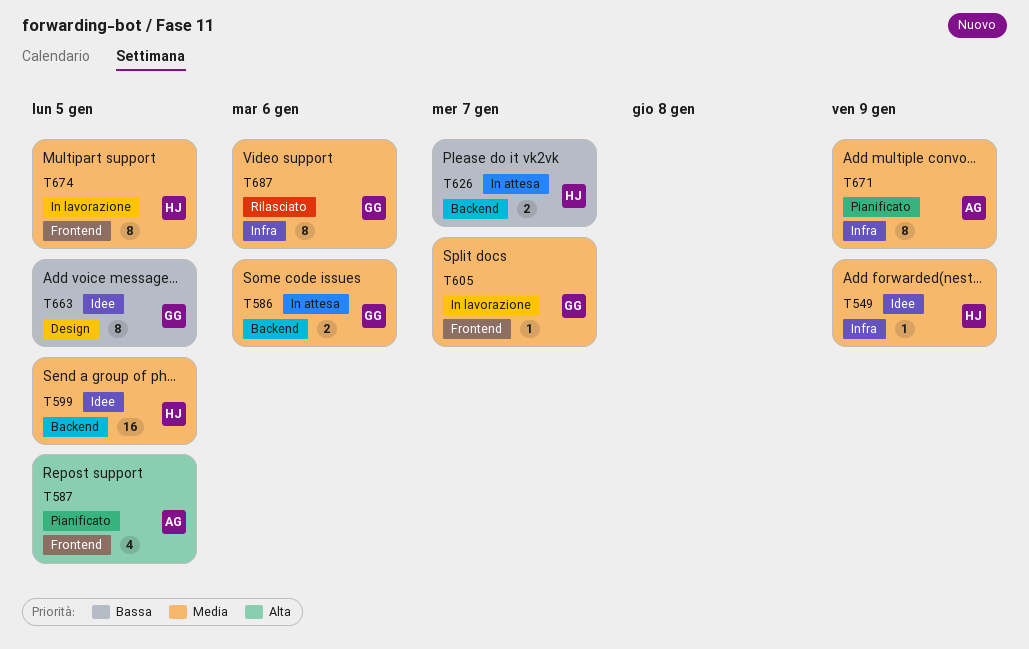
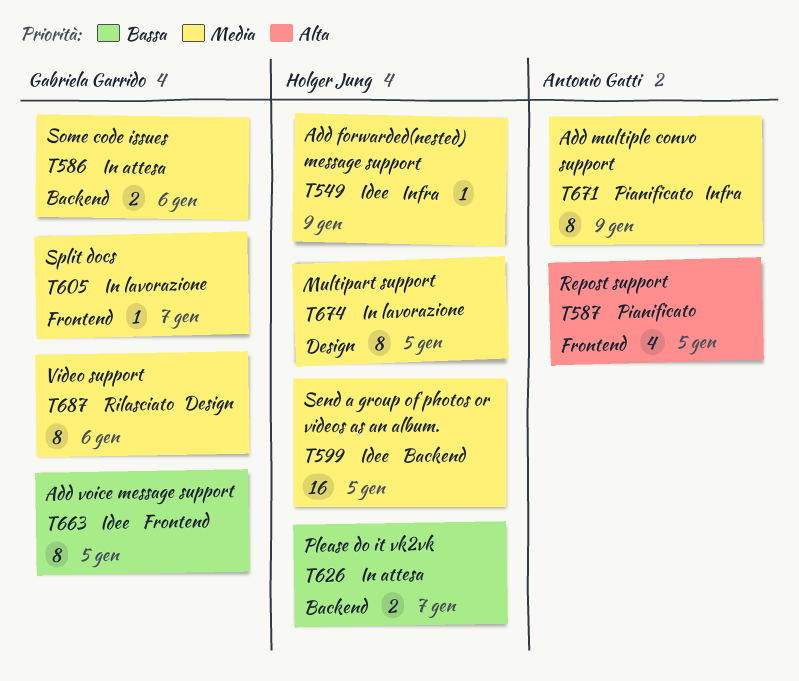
T663, label: Design -> Frontend
T674, label: Frontend -> Design
T687, label: Infra -> Design

